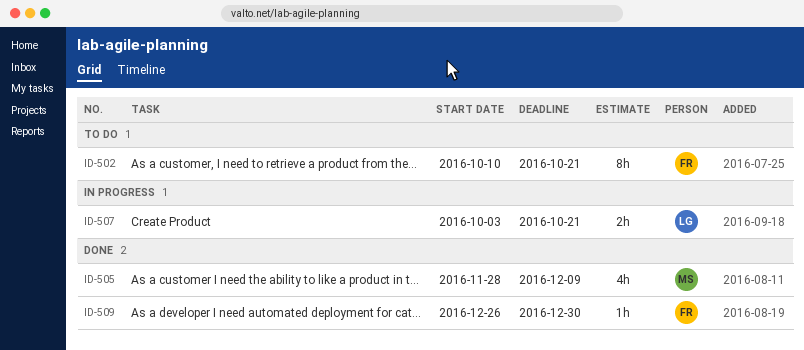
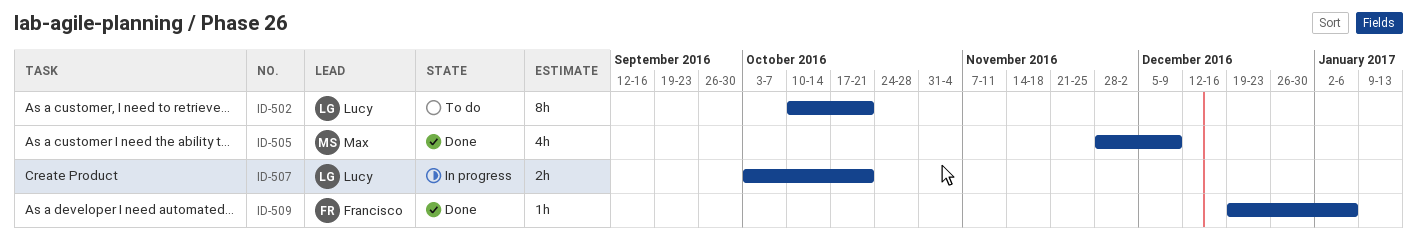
ID-502, owner: Francisco -> Lucy
ID-509, start: Dec 26 -> Dec 19
ID-509, due: Dec 30 -> Jan 6

